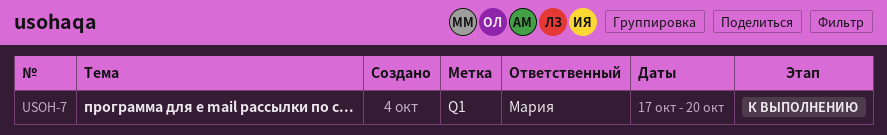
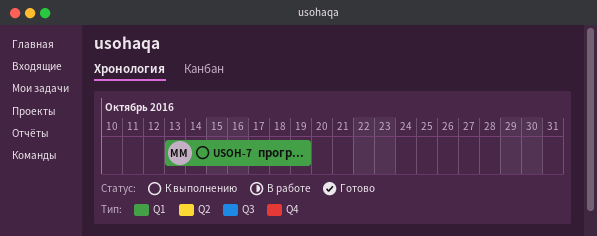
USOH-7, start: Oct 17 -> Oct 13
USOH-7, due: Oct 20 -> Oct 19

